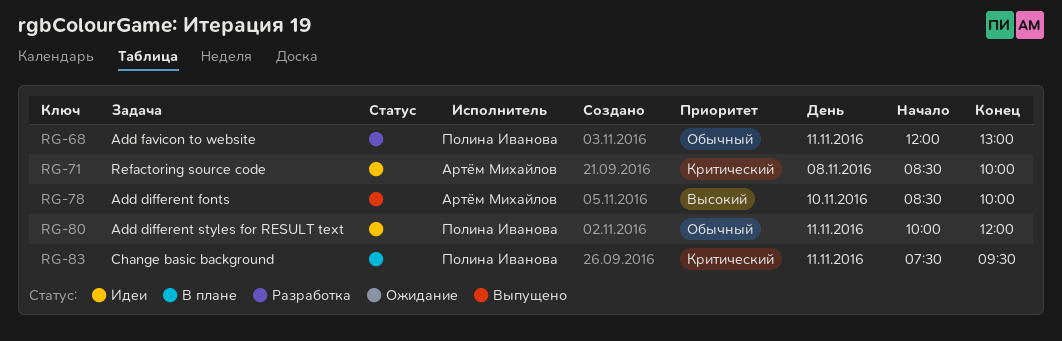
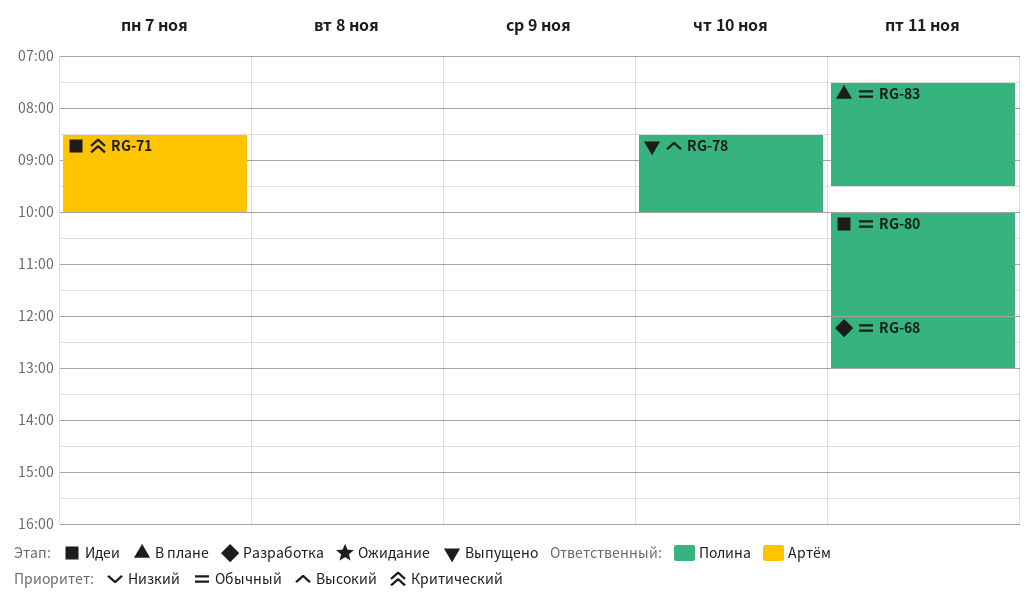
RG-71, day: Nov 8 -> Nov 7
RG-78, owner: Артём Михайлов -> Полина Иванова
RG-83, priority: Критический -> Обычный

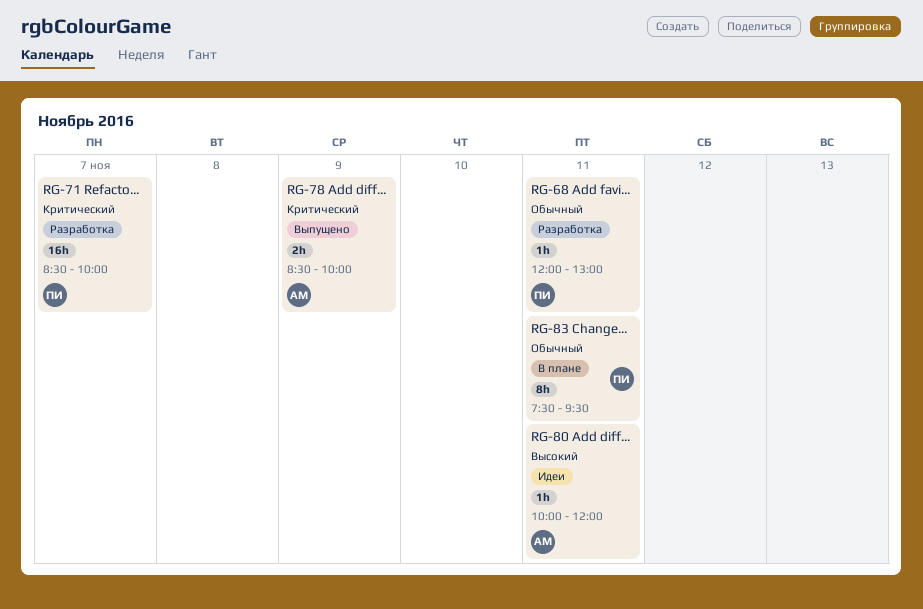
RG-71, status: Идеи -> Разработка
RG-71, owner: Артём -> Полина
RG-78, owner: Полина -> Артём
RG-78, priority: Высокий -> Критический
RG-78, day: Nov 10 -> Nov 9
RG-80, owner: Полина -> Артём
RG-80, priority: Обычный -> Высокий

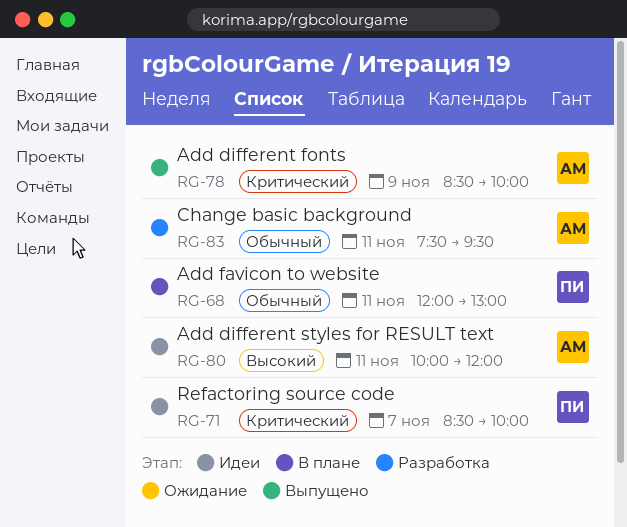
RG-68, status: Разработка -> В плане
RG-71, status: Разработка -> Идеи
RG-83, status: В плане -> Разработка
RG-83, owner: ПИ -> АМ

